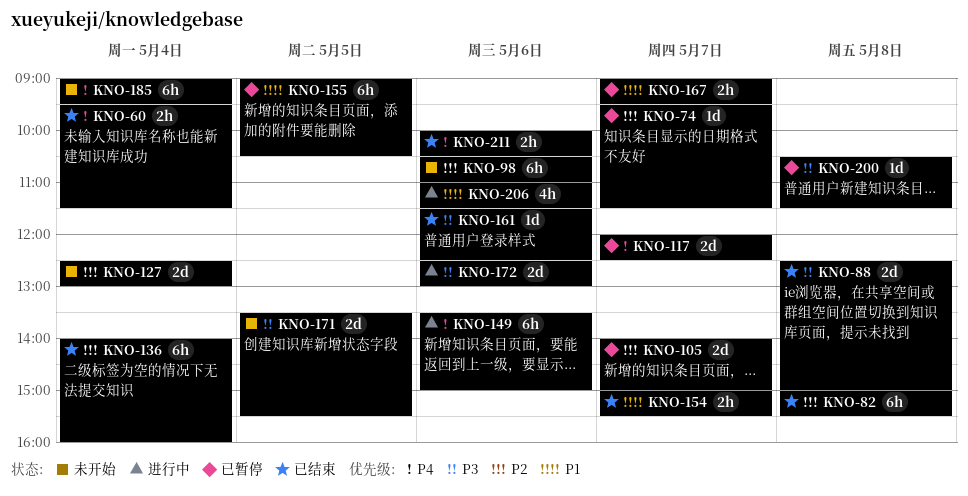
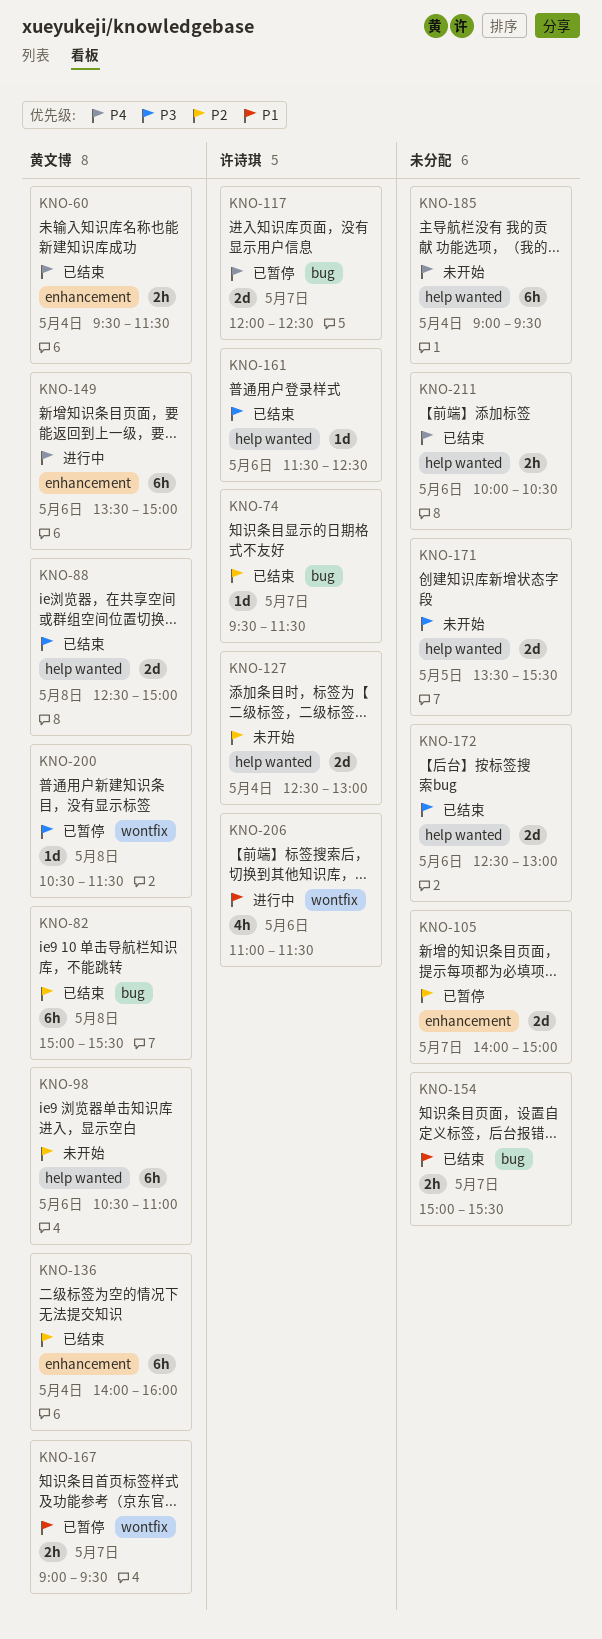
KNO-74, status: 已暂停 -> 已结束
KNO-155: present -> none
KNO-172, status: 进行中 -> 已结束

